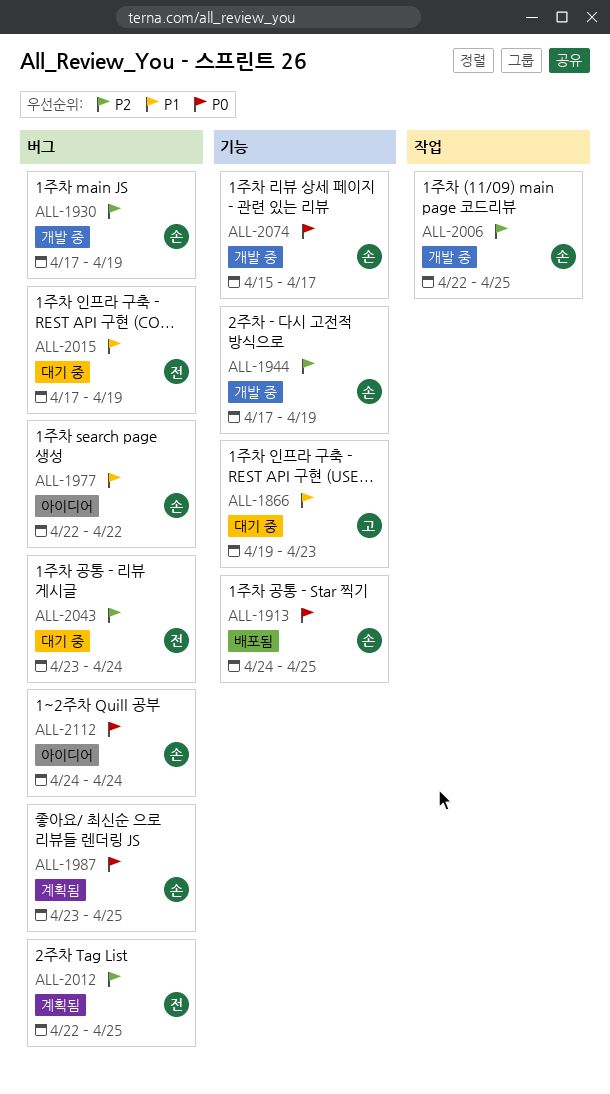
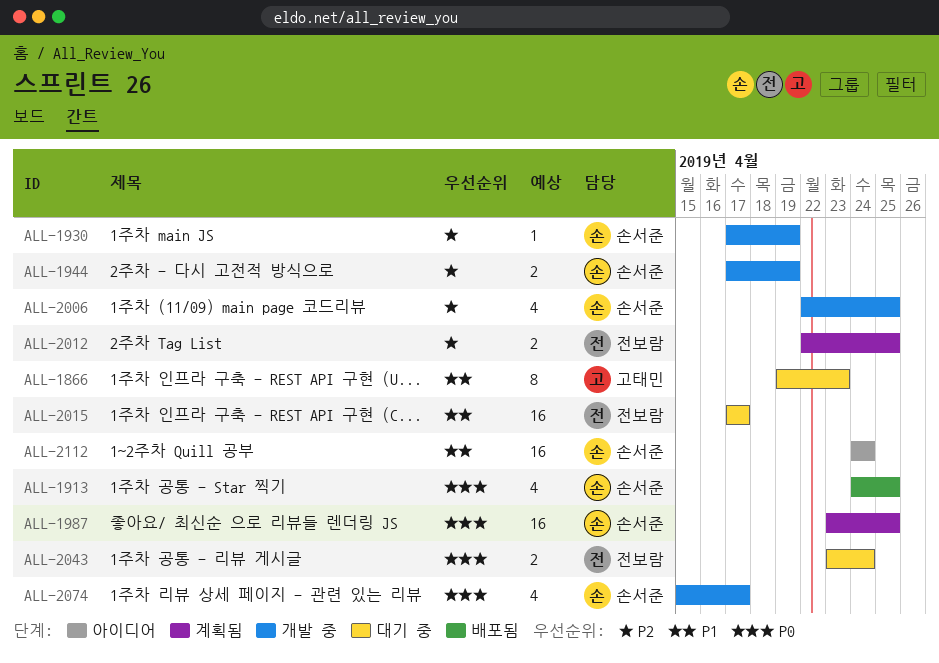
ALL-1977: present -> none
ALL-2015, due: Apr 19 -> Apr 17
ALL-2043, priority: P2 -> P0
ALL-2112, priority: P0 -> P1

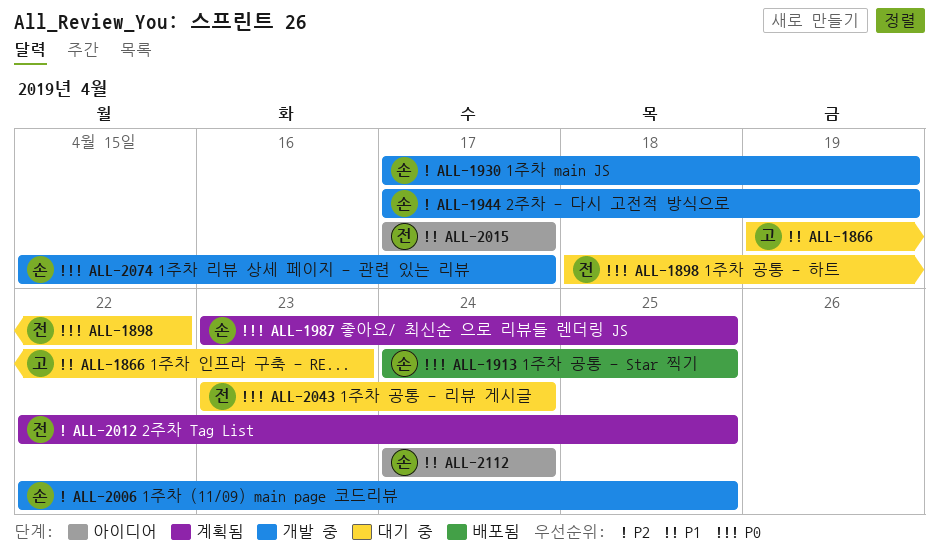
ALL-1898: none -> present
ALL-2015, status: 대기 중 -> 아이디어

